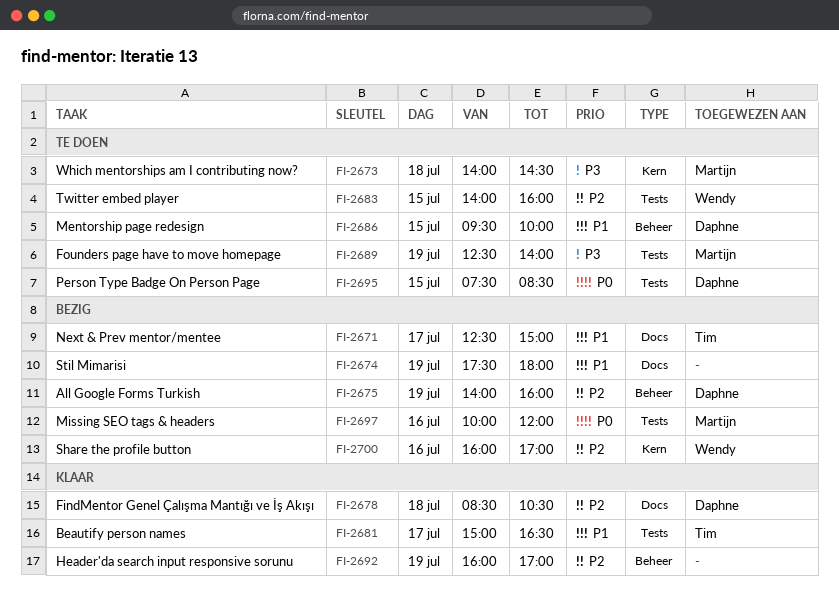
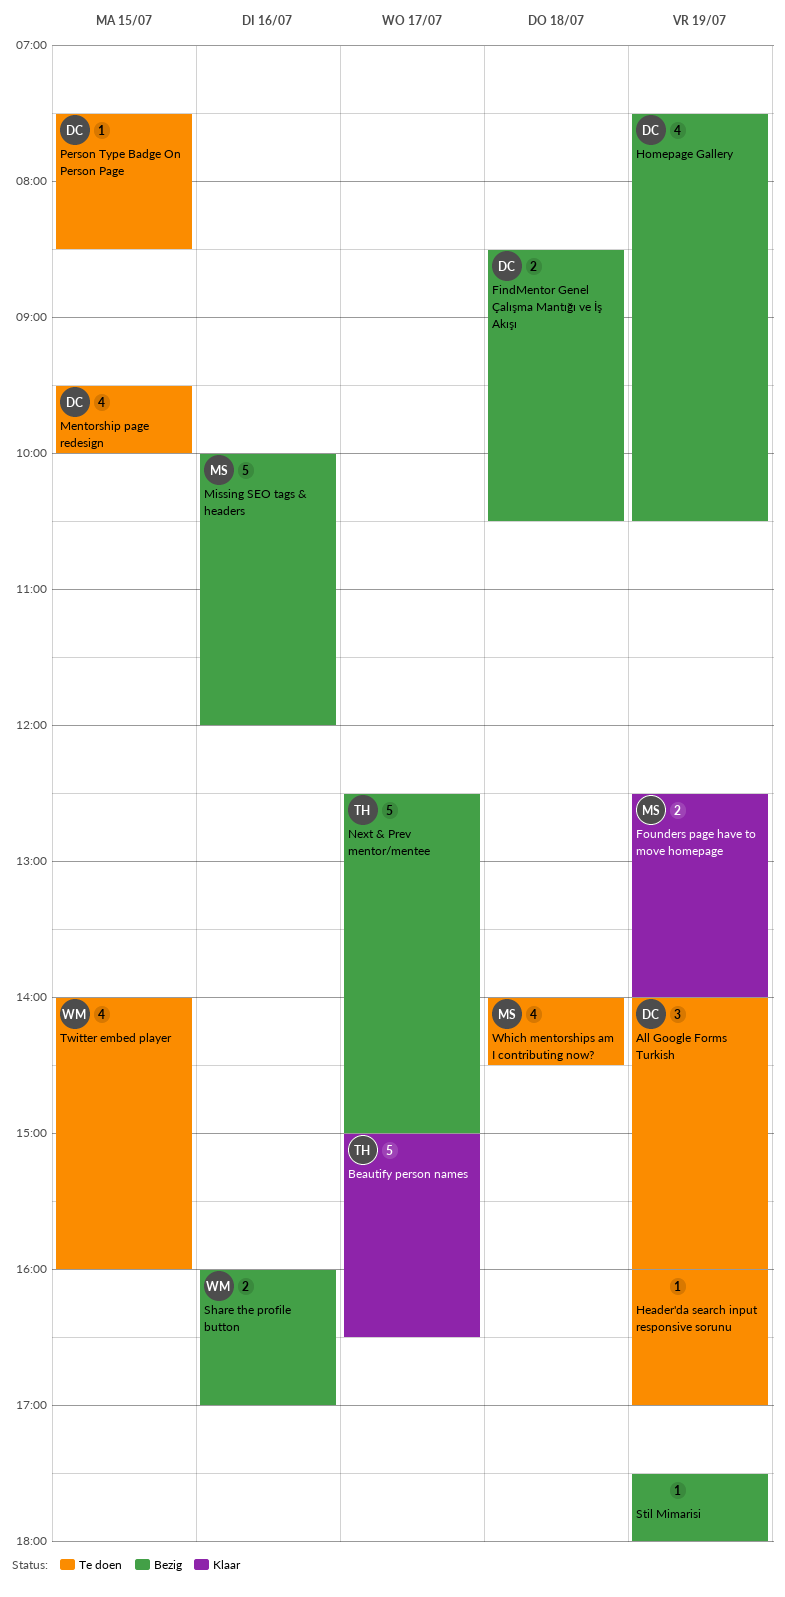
All Google Forms Turkish, status: Bezig -> Te doen
FindMentor Genel Çalışma Mantığı ve İş Akışı, status: Klaar -> Bezig
Founders page have to move homepage, status: Te doen -> Klaar
Header'da search input responsive sorunu, status: Klaar -> Te doen
Homepage Gallery: none -> present

